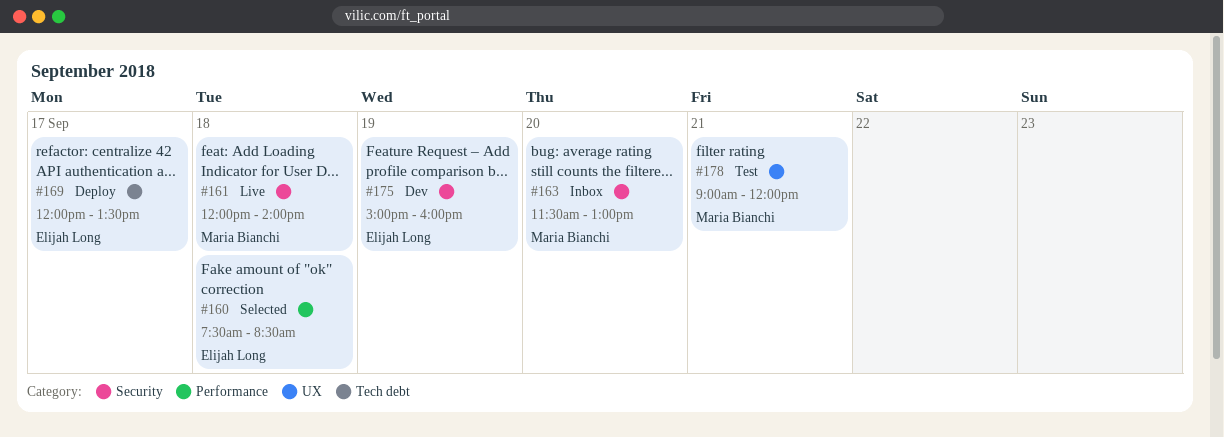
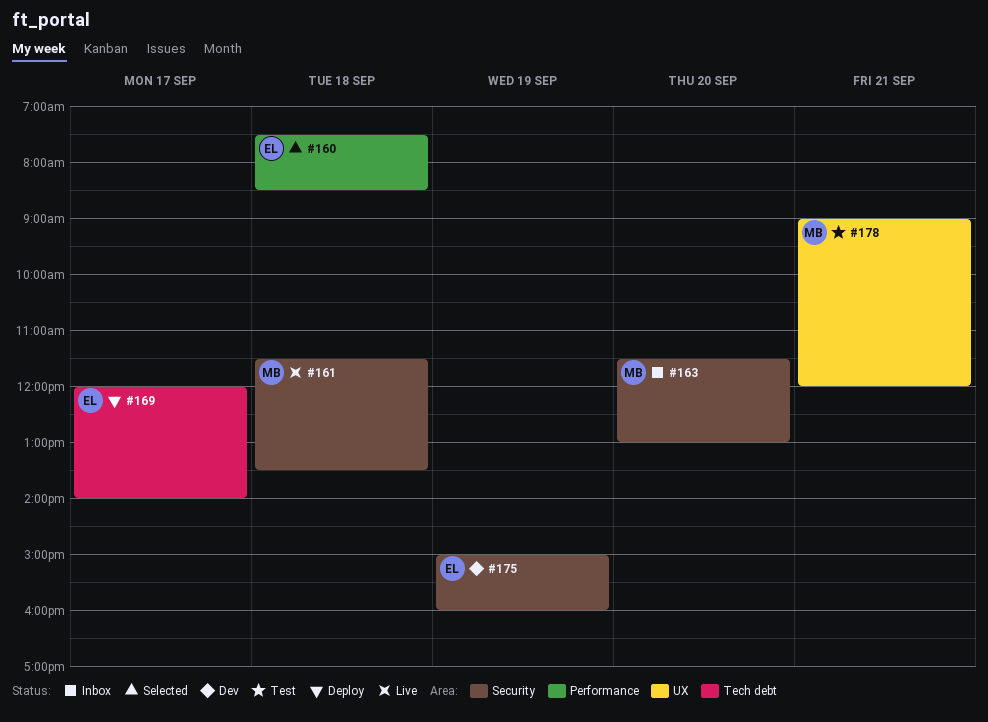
#161, begins: 12:00 -> 11:30
#161, ends: 14:00 -> 13:30
#169, ends: 13:30 -> 14:00

